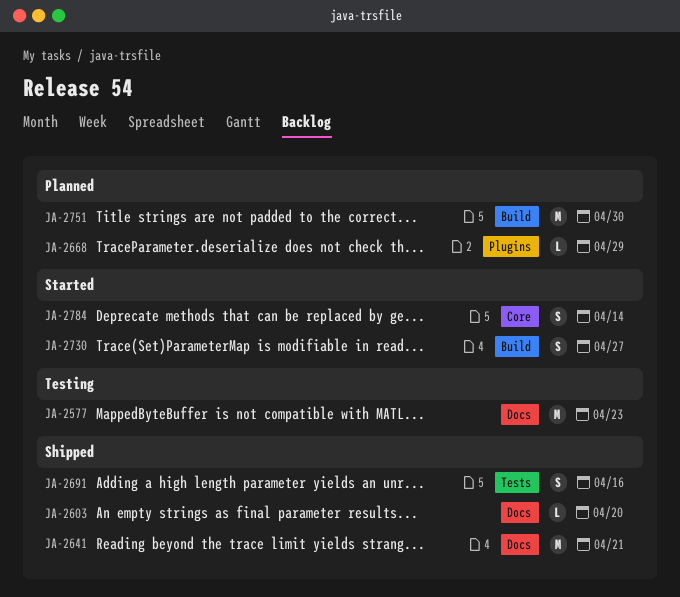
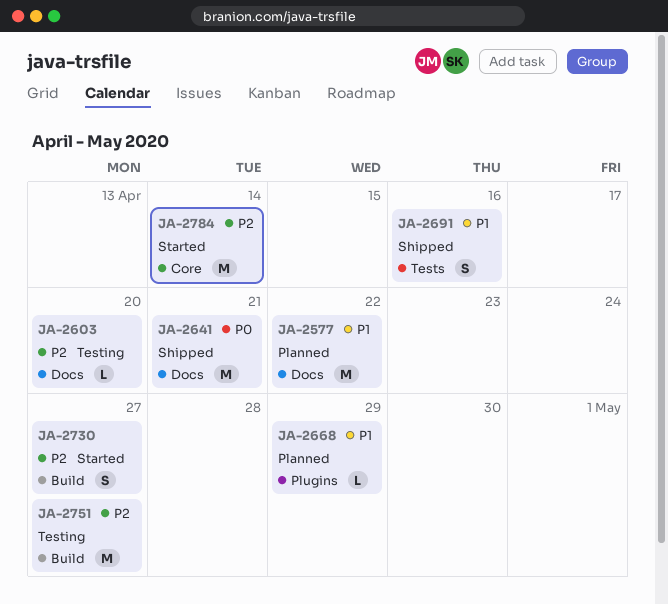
JA-2577, status: Testing -> Planned
JA-2577, due: Apr 23 -> Apr 22
JA-2603, status: Shipped -> Testing
JA-2751, status: Planned -> Testing
JA-2751, due: Apr 30 -> Apr 27
JA-2784, estimate: S -> M

